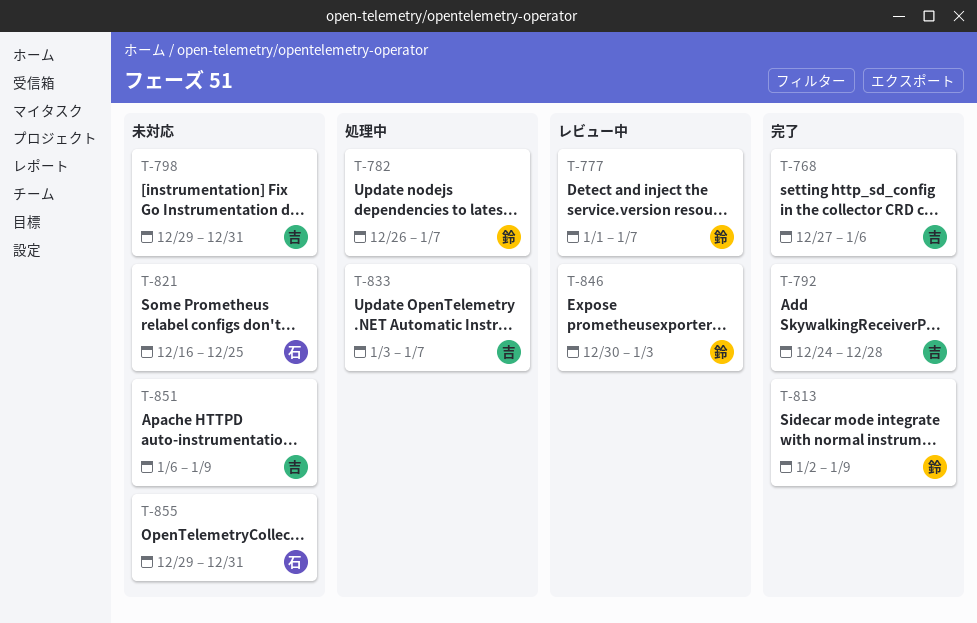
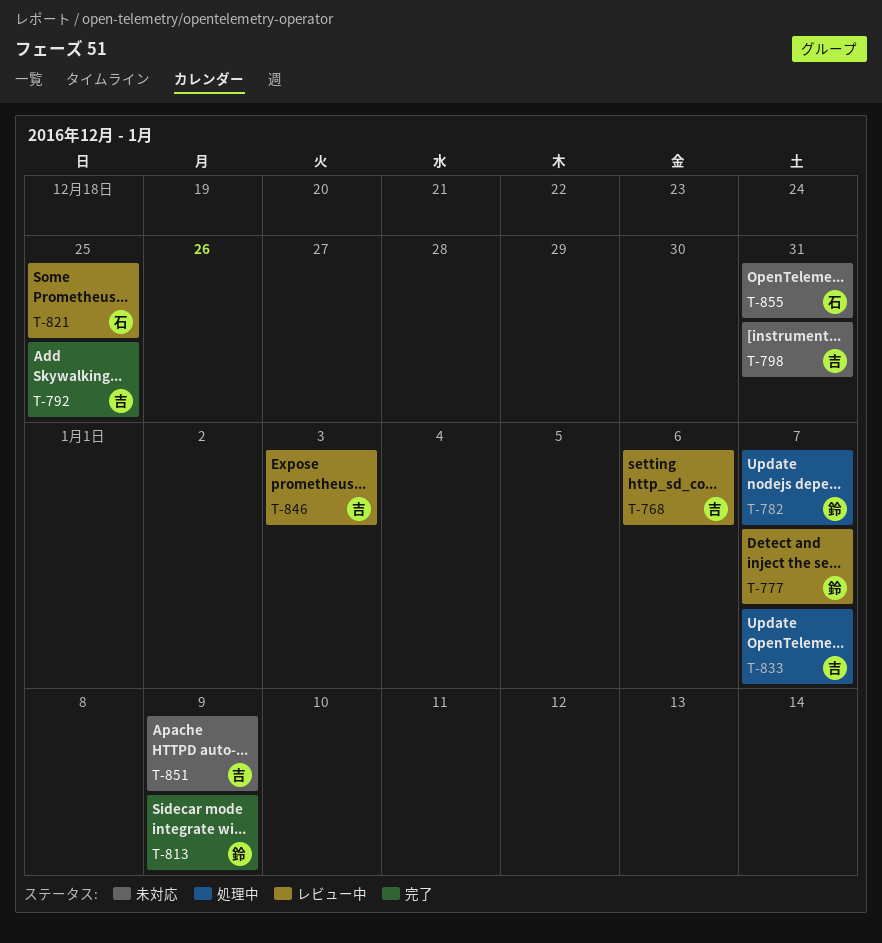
T-768, status: 完了 -> レビュー中
T-792, due: Dec 28 -> Dec 25
T-821, status: 未対応 -> レビュー中
T-846, owner: 鈴 -> 吉

